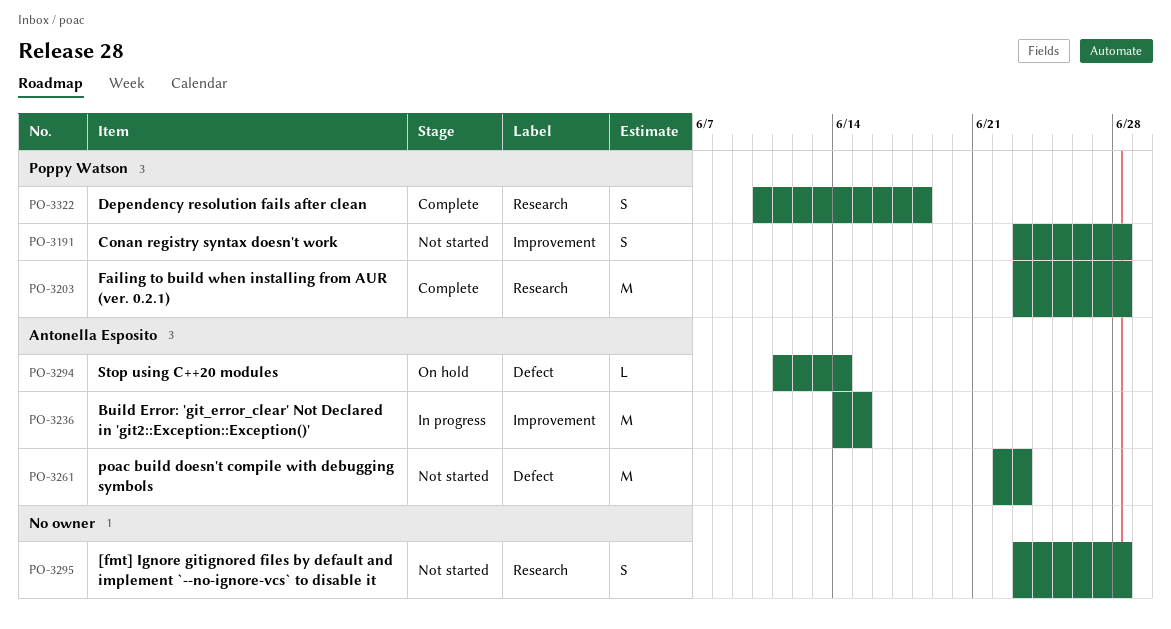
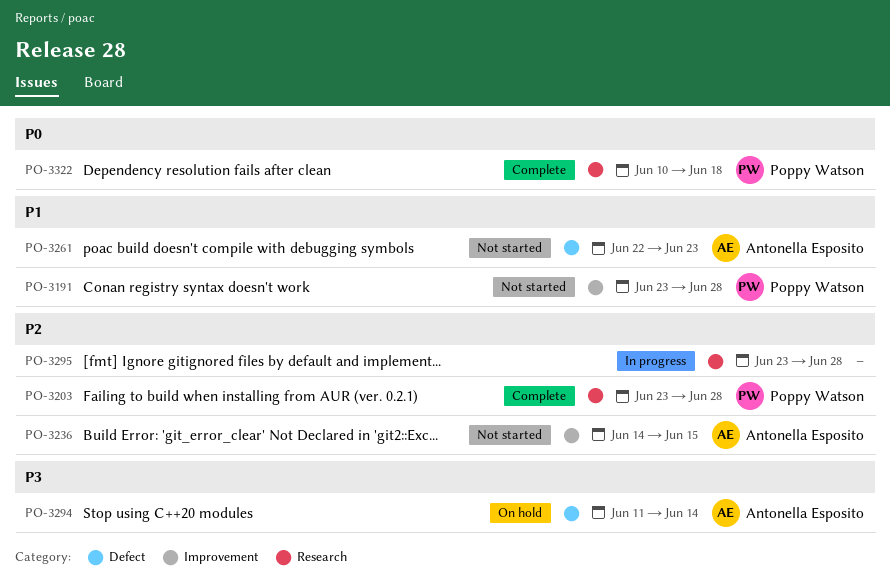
PO-3236, status: In progress -> Not started
PO-3295, status: Not started -> In progress

